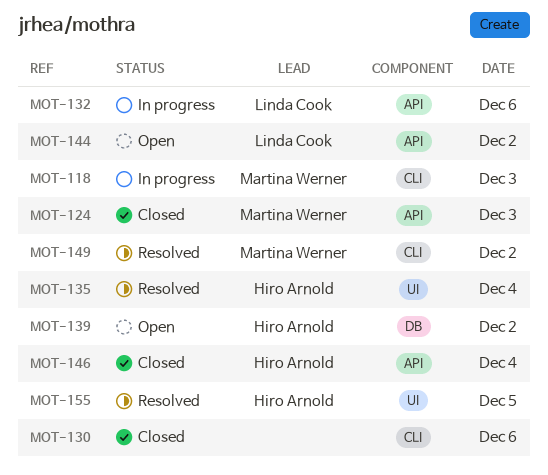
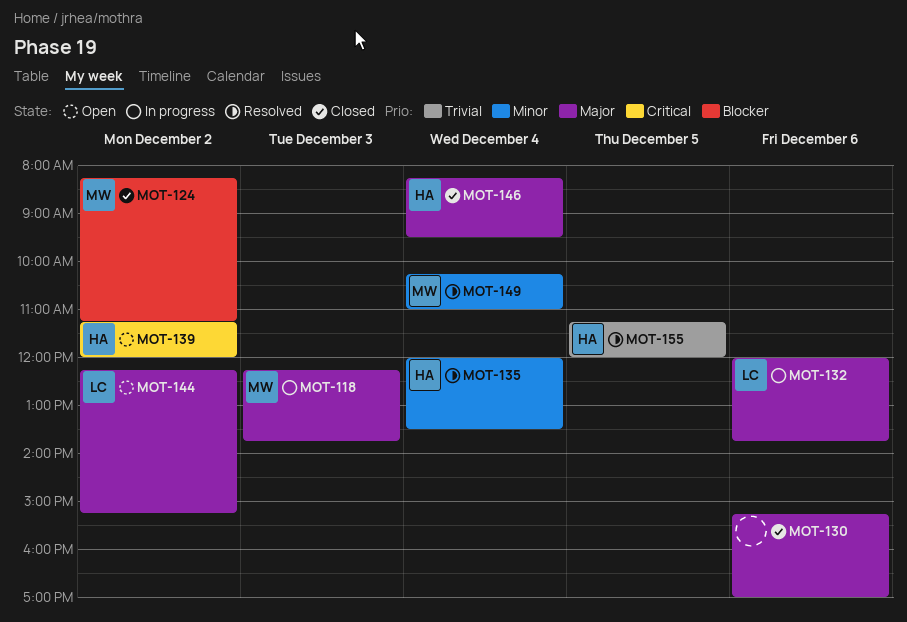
MOT-124, day: Dec 3 -> Dec 2
MOT-149, day: Dec 2 -> Dec 4

